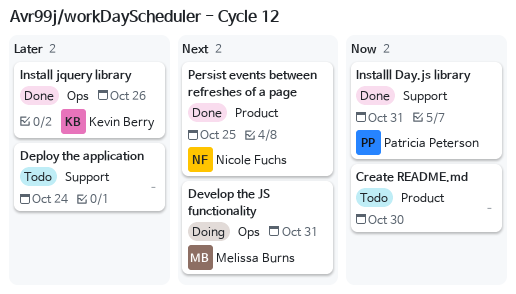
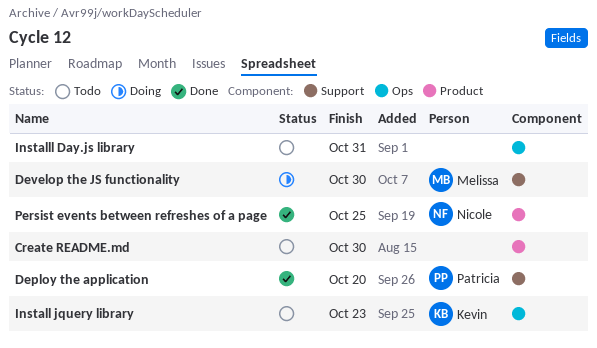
Deploy the application, status: Todo -> Done
Deploy the application, owner: none -> Patricia Peterson
Deploy the application, due: Oct 24 -> Oct 20
Develop the JS functionality, label: Ops -> Support
Develop the JS functionality, due: Oct 31 -> Oct 30
Install jquery library, status: Done -> Todo
Install jquery library, due: Oct 26 -> Oct 23
Installl Day.js library, status: Done -> Todo
Installl Day.js library, owner: Patricia Peterson -> none
Installl Day.js library, label: Support -> Ops

